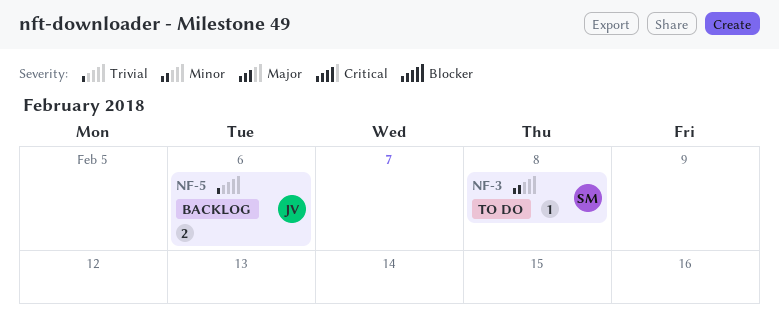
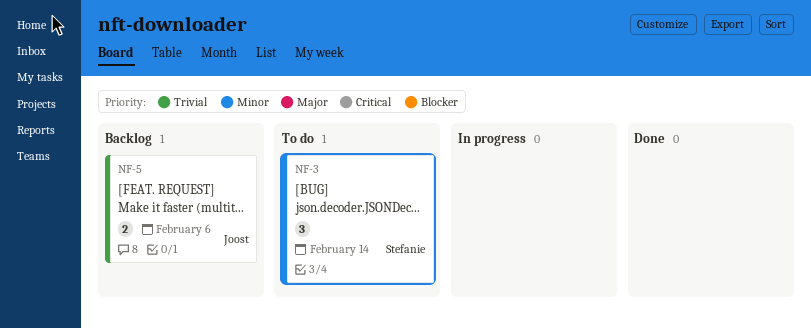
NF-3, estimate: 1 -> 3
NF-3, due: Feb 8 -> Feb 14

